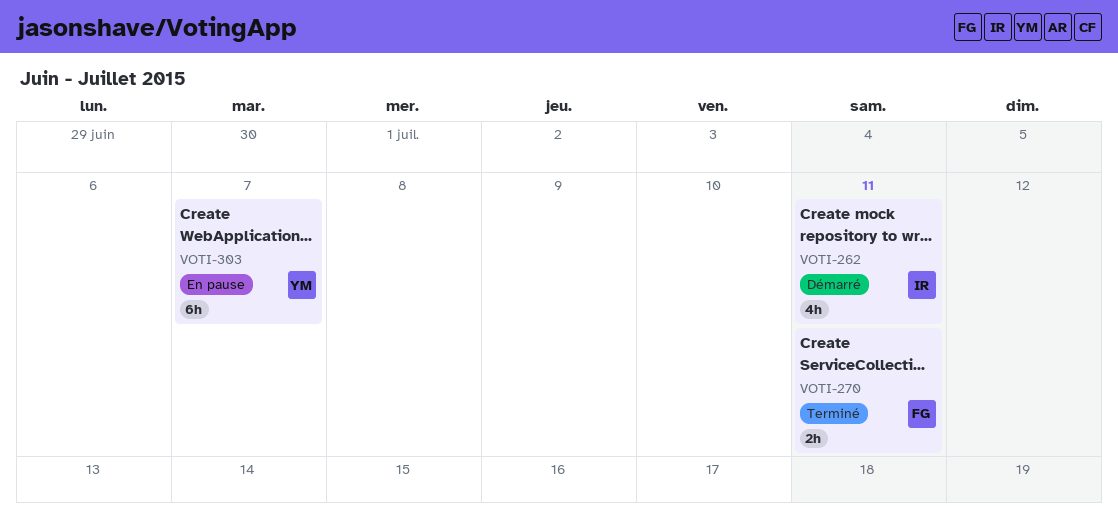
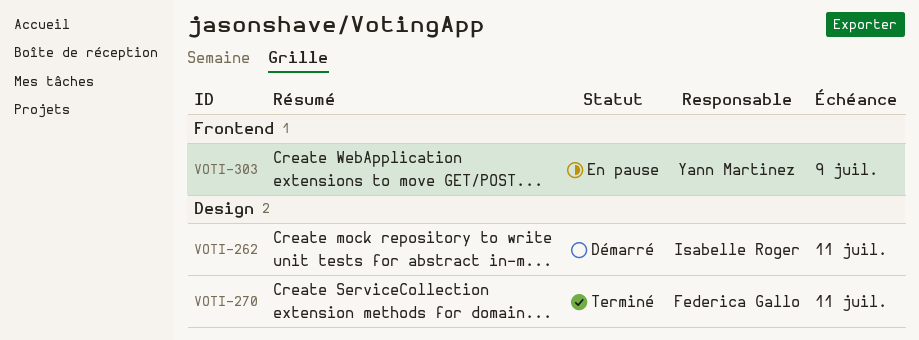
VOTI-303, due: Jul 7 -> Jul 9

